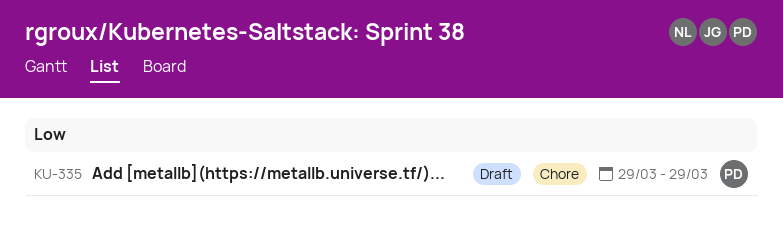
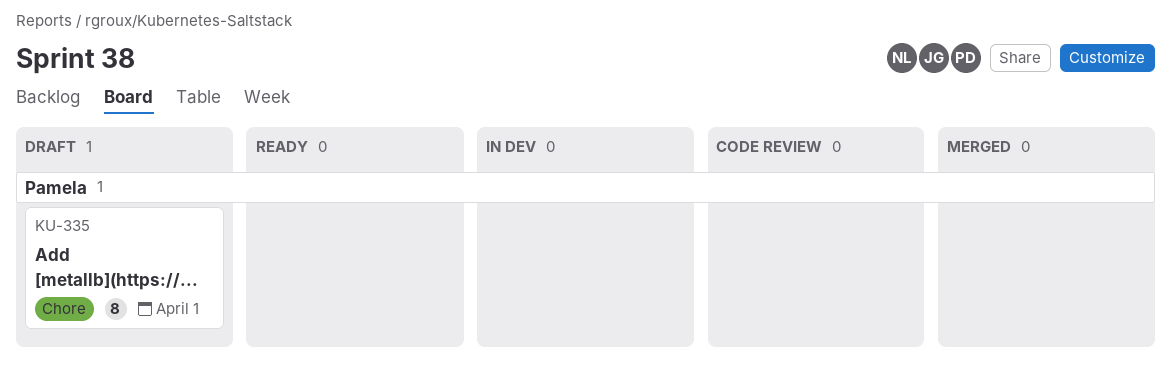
KU-335, due: Mar 29 -> Apr 1

